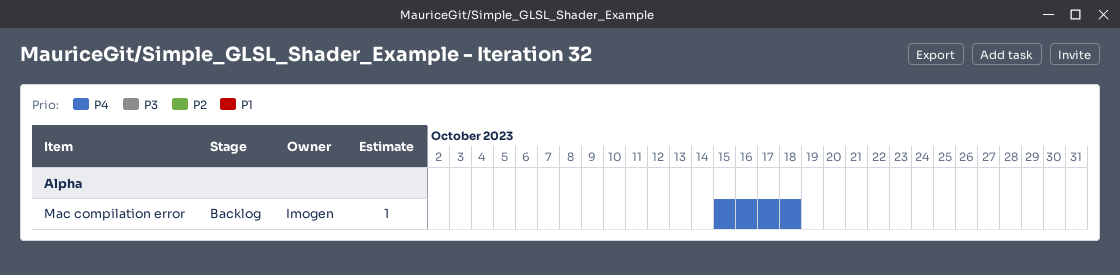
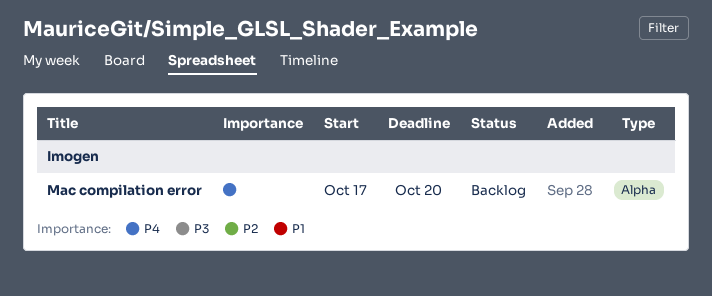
Mac compilation error, start: Oct 15 -> Oct 17
Mac compilation error, due: Oct 18 -> Oct 20

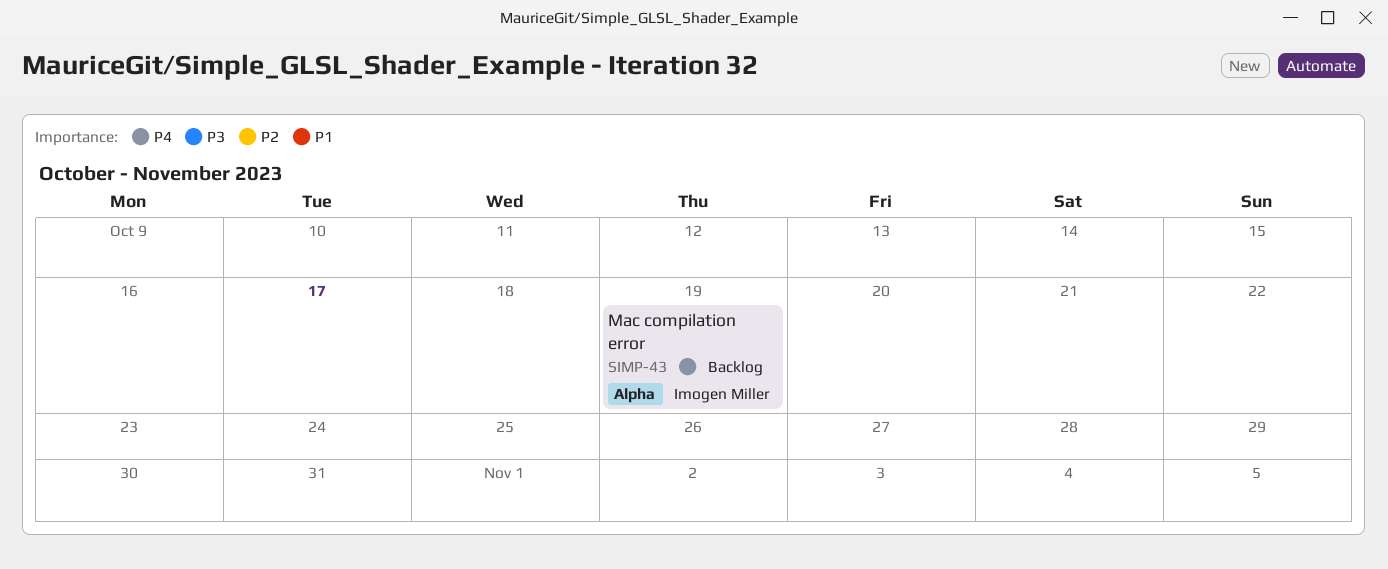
Mac compilation error, due: Oct 20 -> Oct 19

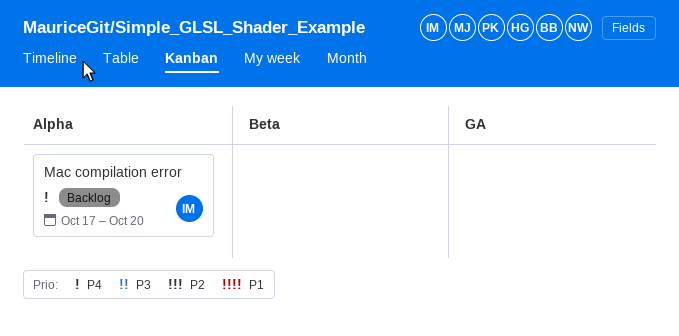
Mac compilation error, due: Oct 19 -> Oct 20

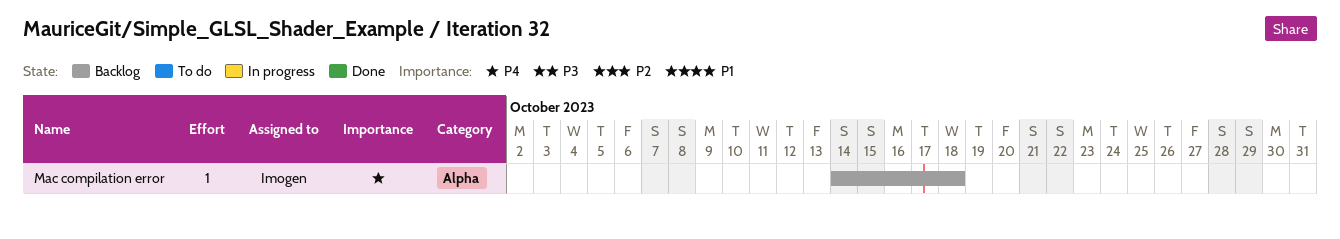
Mac compilation error, start: Oct 17 -> Oct 14
Mac compilation error, due: Oct 20 -> Oct 18

